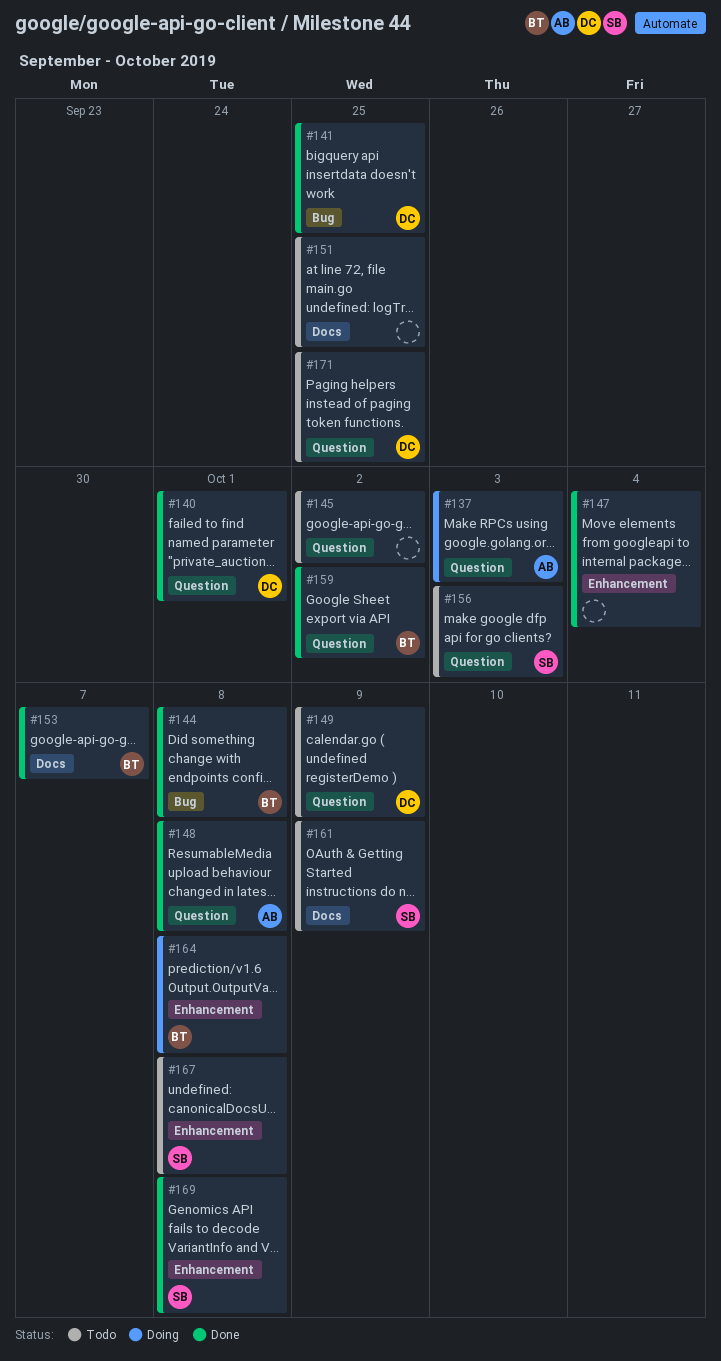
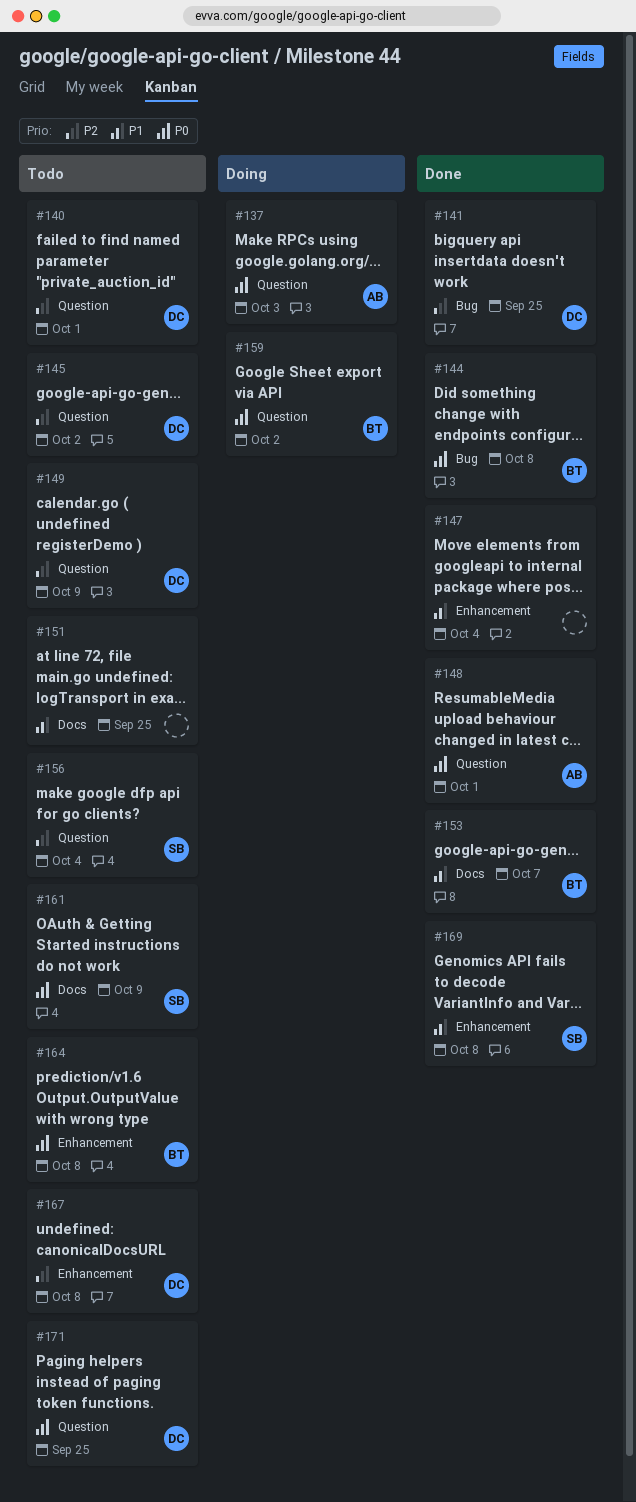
#140, status: Done -> Todo
#145, owner: none -> DC
#148, due: Oct 8 -> Oct 1
#156, due: Oct 3 -> Oct 4
#159, status: Done -> Doing
#164, status: Doing -> Todo
#167, owner: SB -> DC

